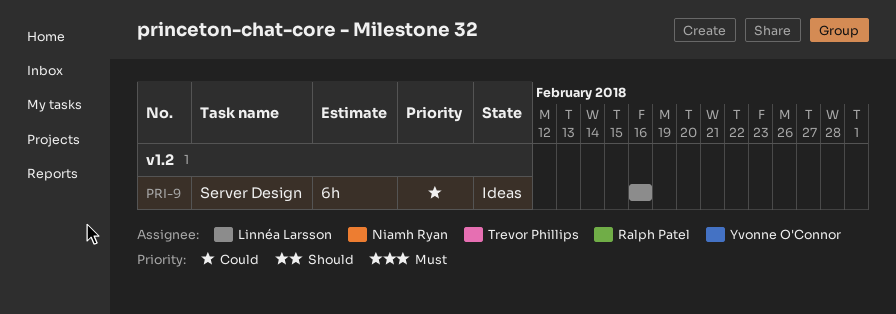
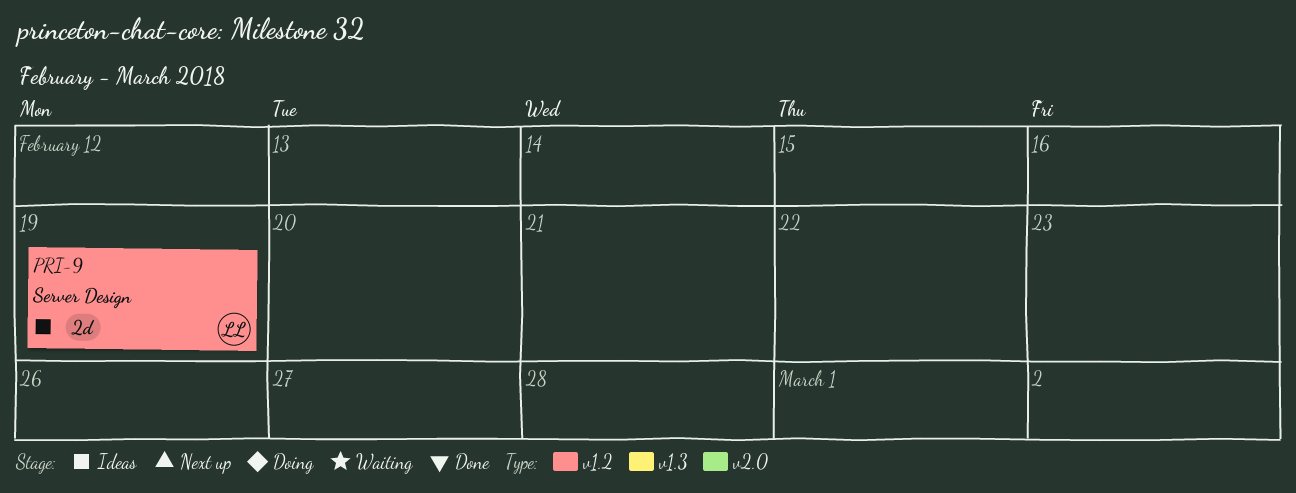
PRI-9, estimate: 6h -> 2d
PRI-9, due: Feb 16 -> Feb 19

